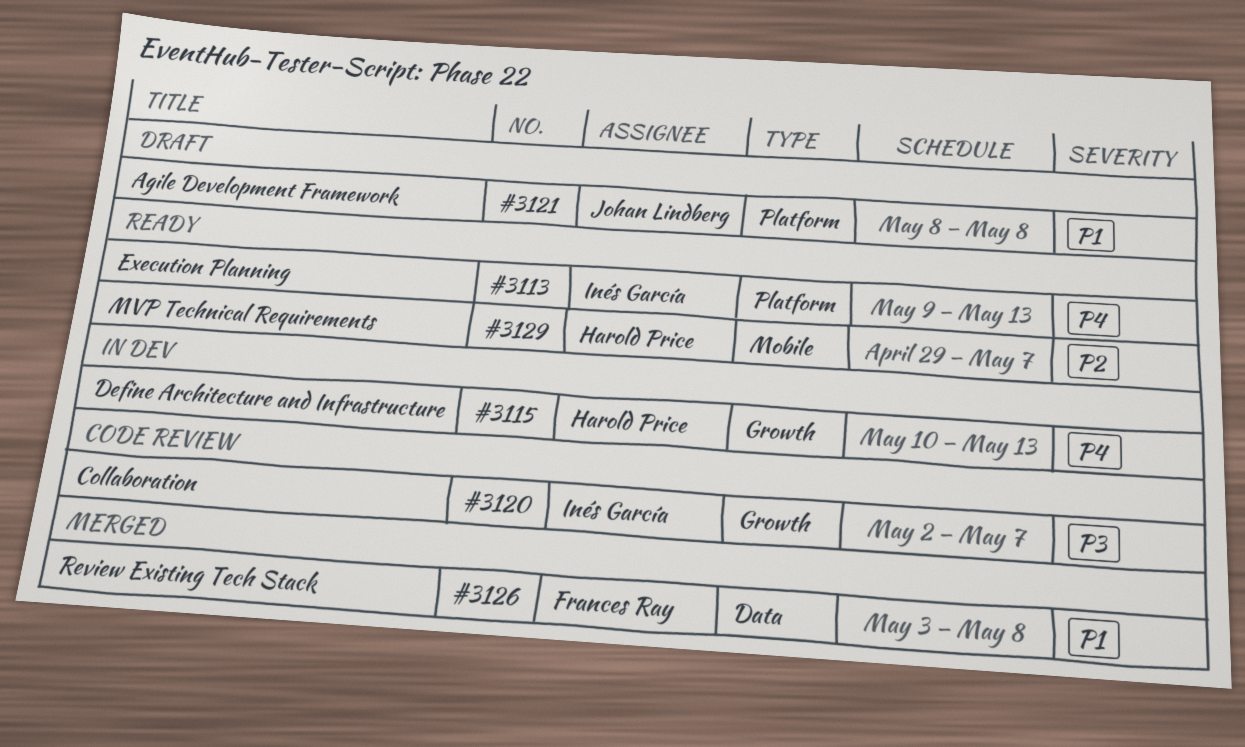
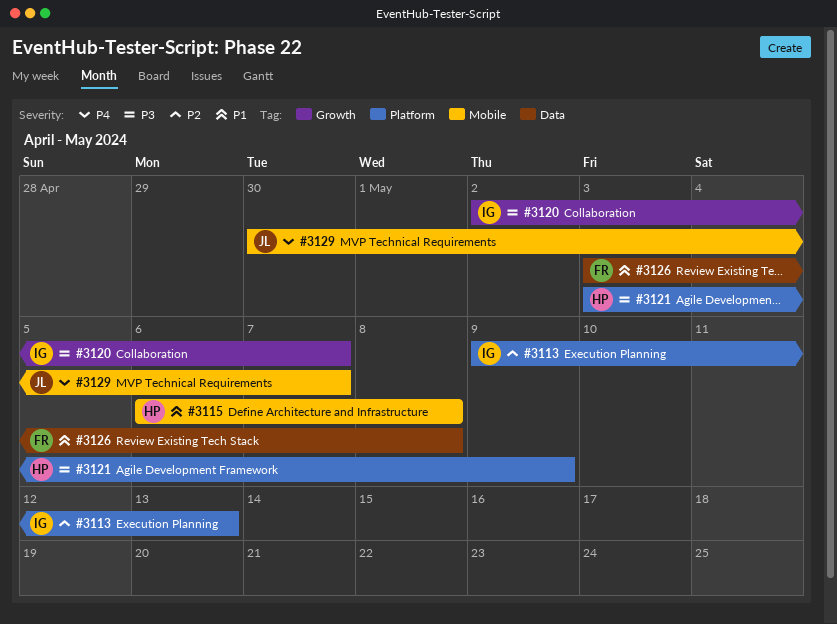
#3113, priority: P4 -> P2
#3115, priority: P4 -> P1
#3115, label: Growth -> Mobile
#3115, start: May 10 -> May 6
#3115, due: May 13 -> May 8
#3121, owner: Johan Lindberg -> Harold Price
#3121, priority: P1 -> P3
#3121, start: May 8 -> May 3
#3121, due: May 8 -> May 9
#3129, owner: Harold Price -> Johan Lindberg
#3129, priority: P2 -> P4
#3129, start: Apr 29 -> Apr 30

